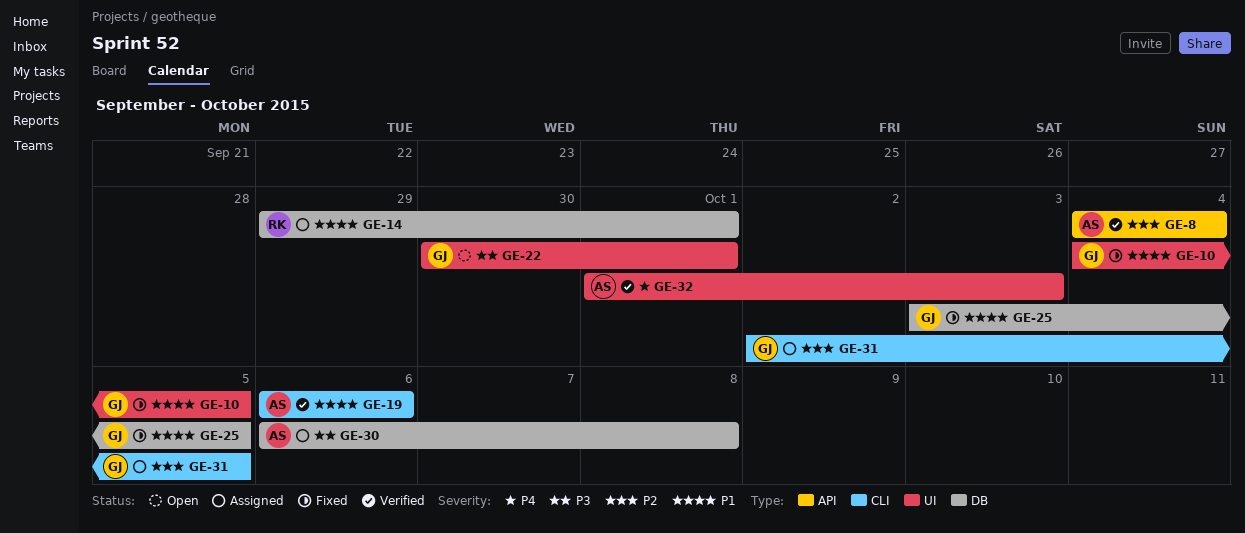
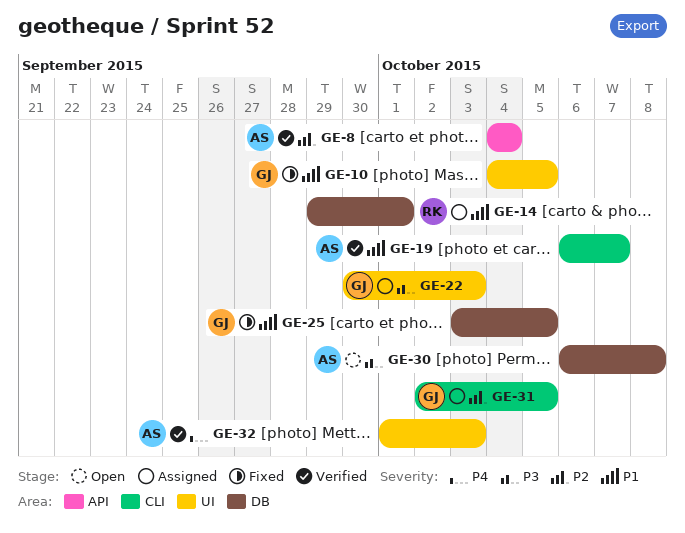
GE-19, due: Oct 6 -> Oct 7
GE-22, status: Open -> Assigned
GE-22, due: Oct 1 -> Oct 3
GE-30, status: Assigned -> Open

